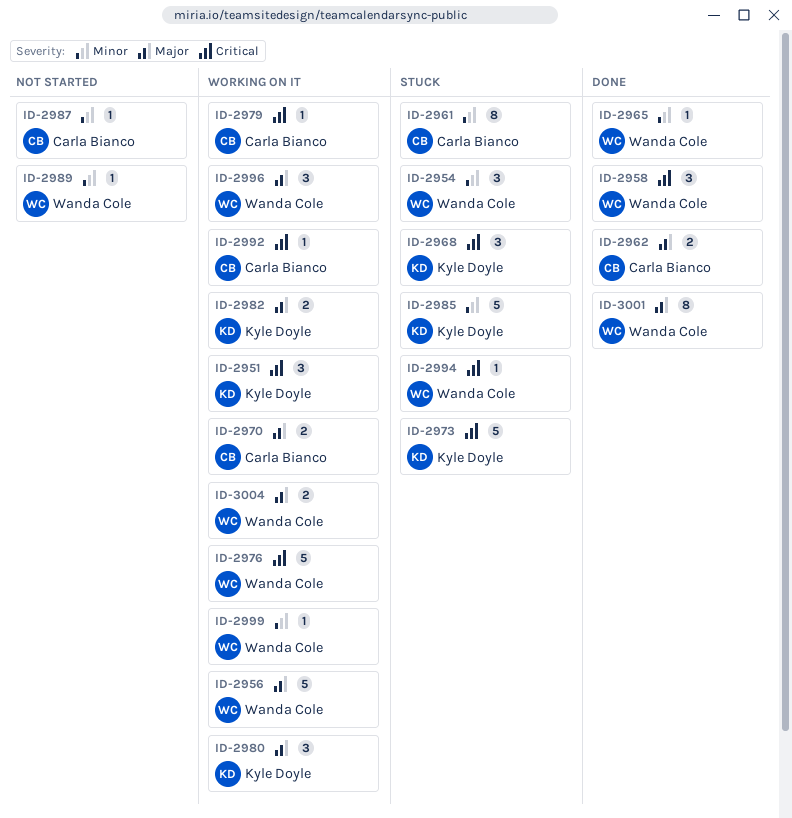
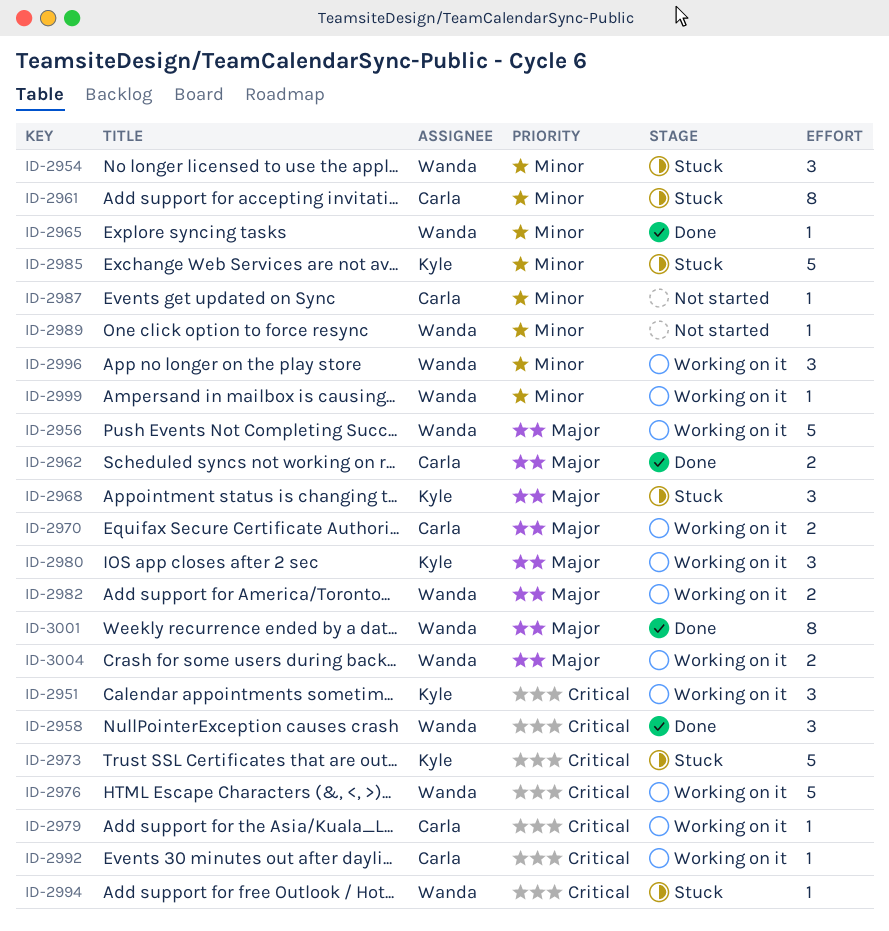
ID-2968, priority: Critical -> Major
ID-2982, owner: Kyle Doyle -> Wanda Cole
ID-2996, priority: Major -> Minor

